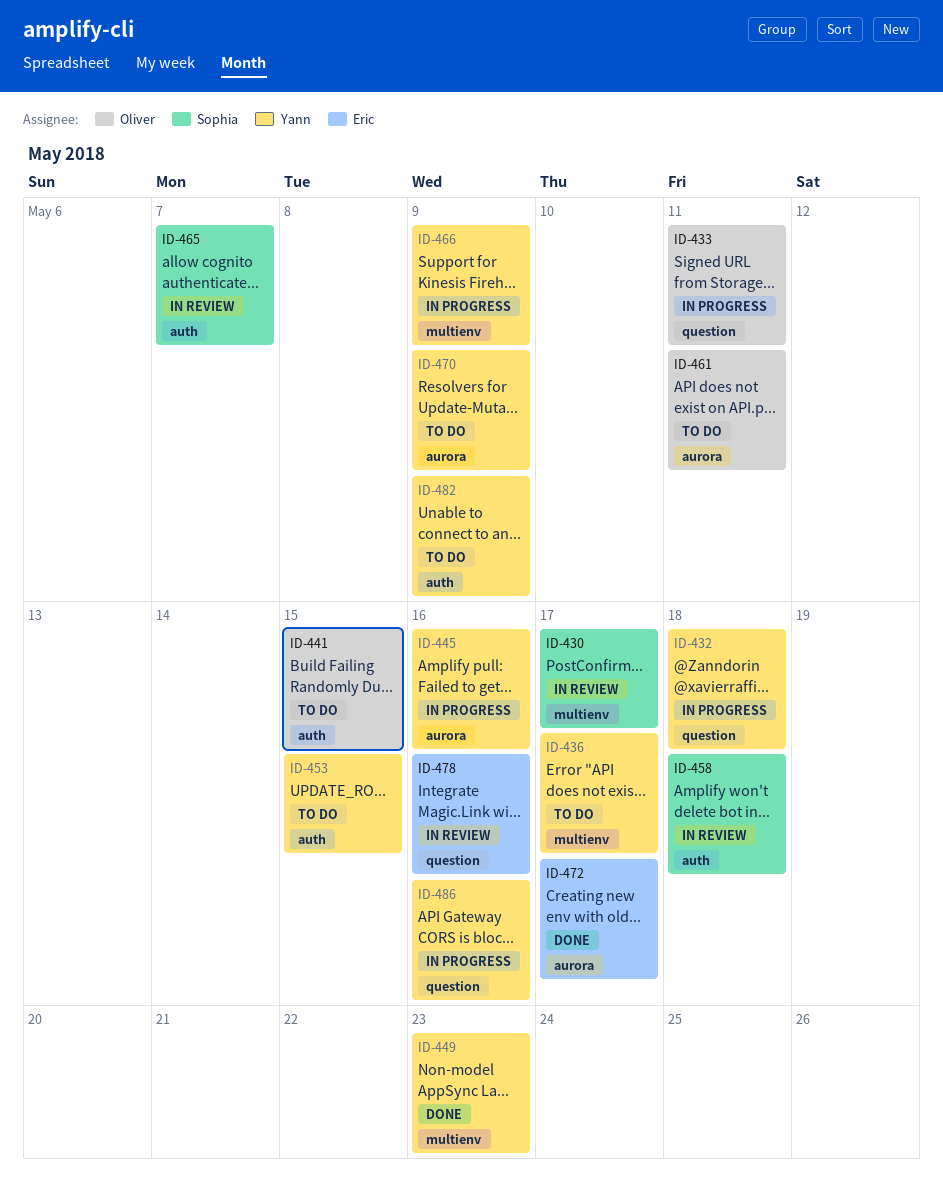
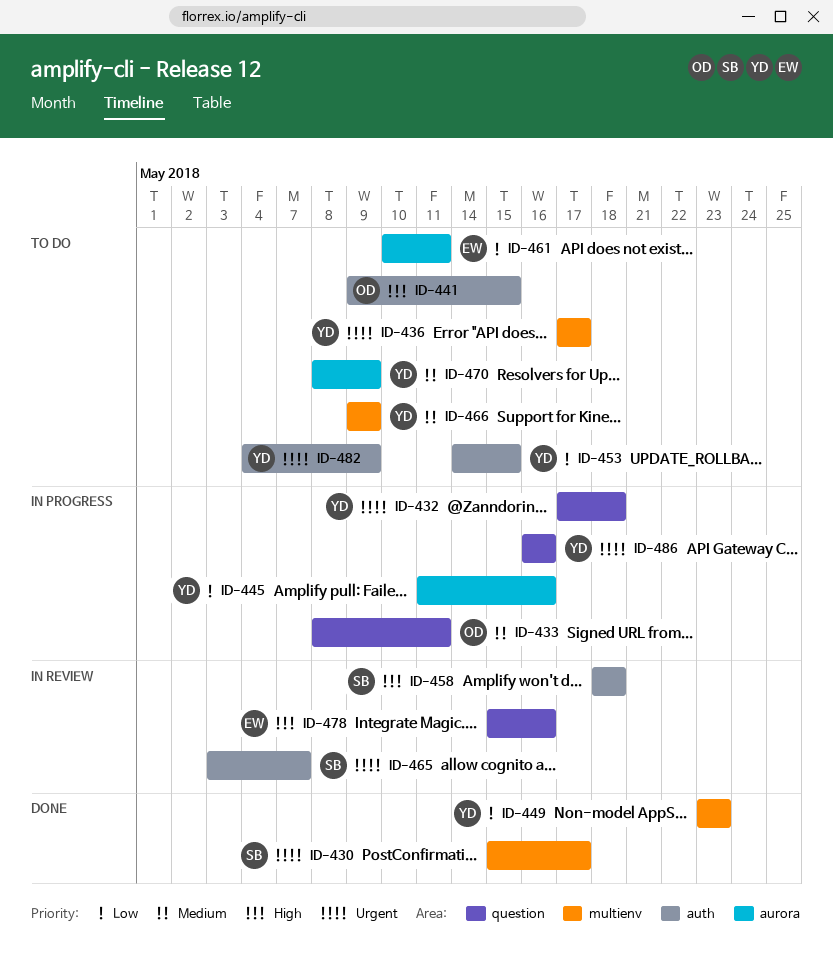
ID-430, status: In review -> Done
ID-461, owner: Oliver -> Eric
ID-466, status: In progress -> To do
ID-472: present -> none

